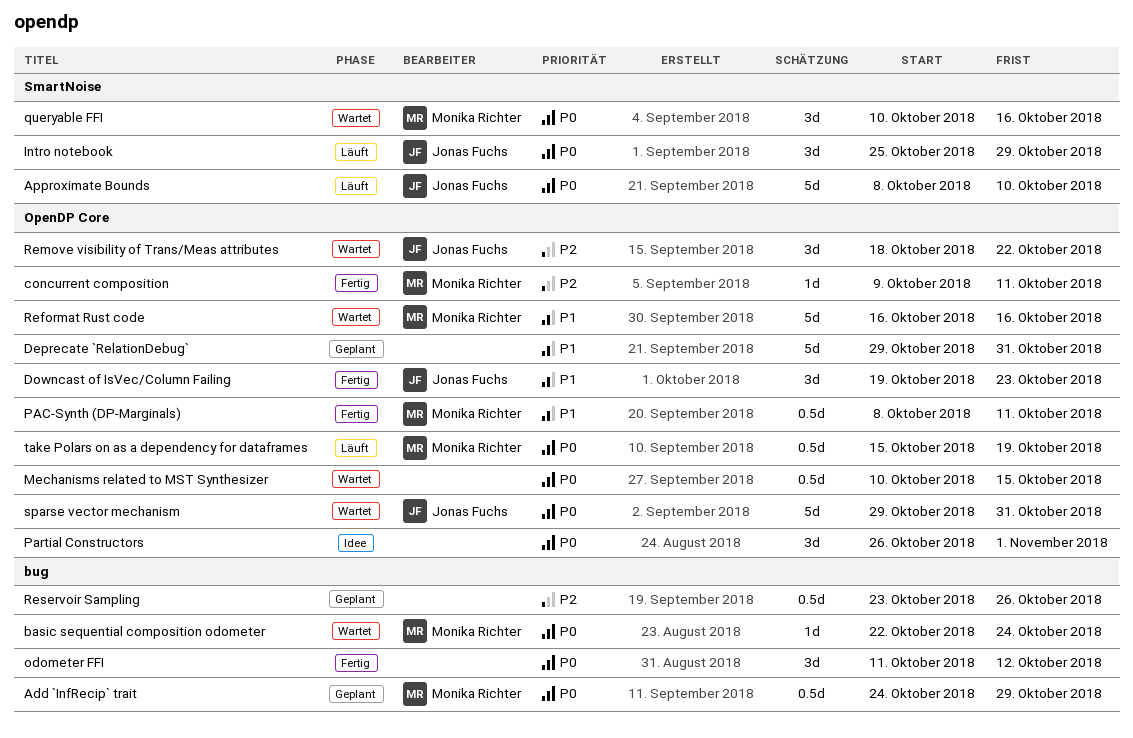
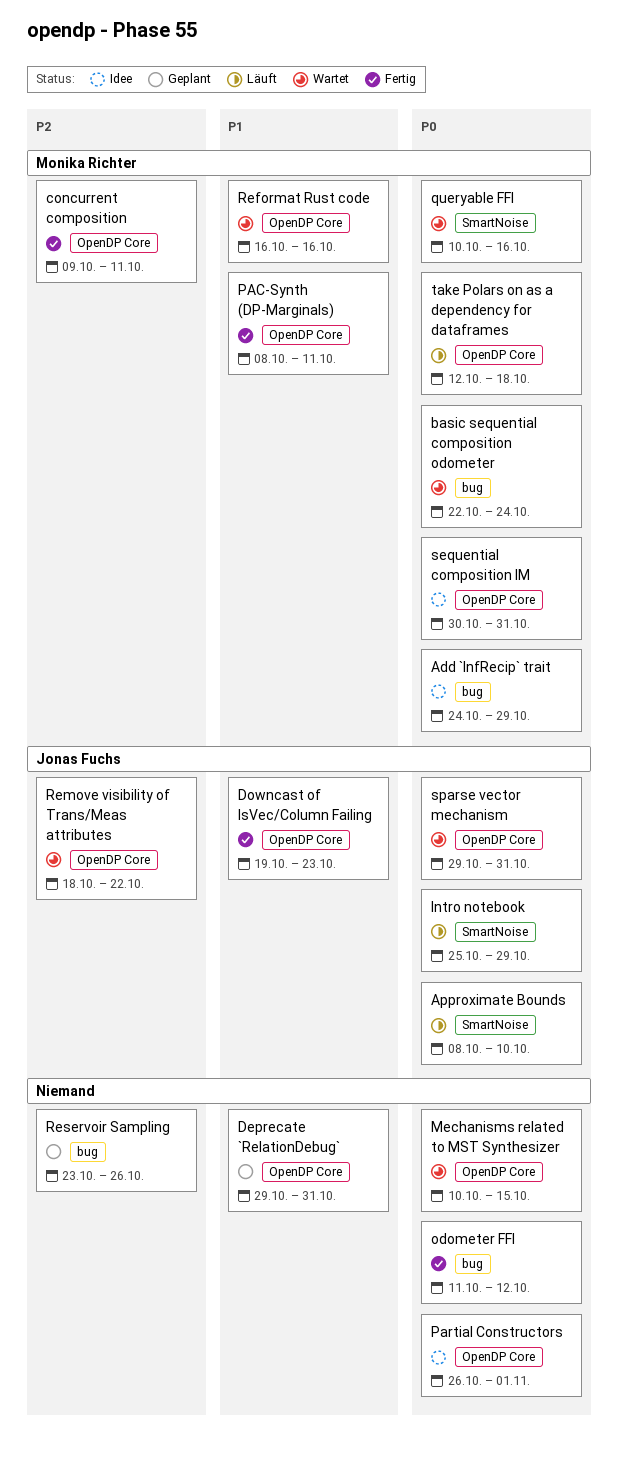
Add `InfRecip` trait, status: Geplant -> Idee
sequential composition IM: none -> present
take Polars on as a dependency for dataframes, start: Oct 15 -> Oct 12
take Polars on as a dependency for dataframes, due: Oct 19 -> Oct 18

